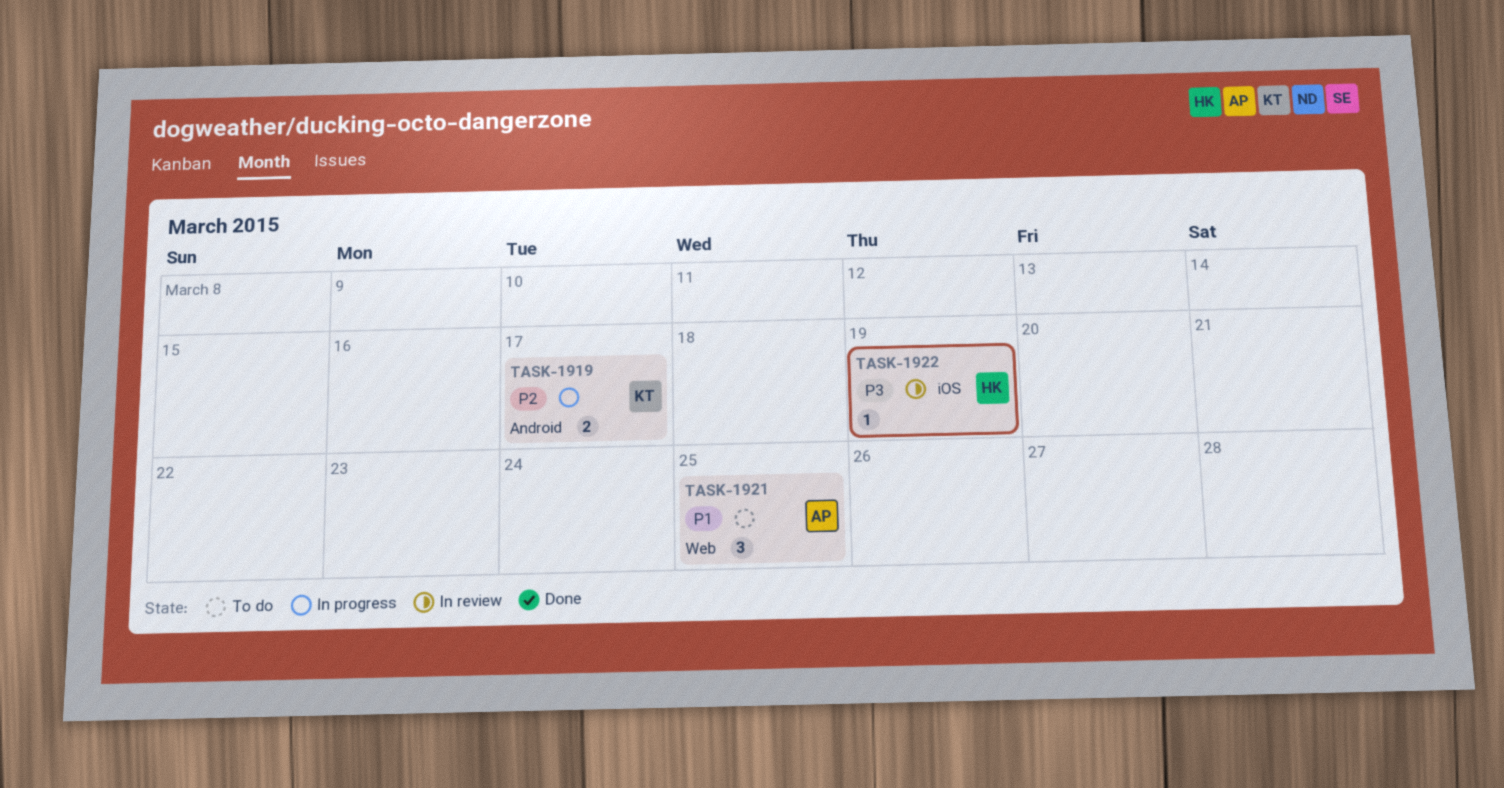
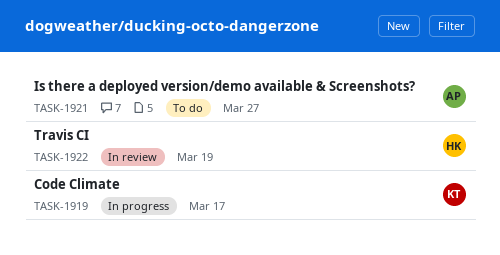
TASK-1921, due: Mar 25 -> Mar 27

